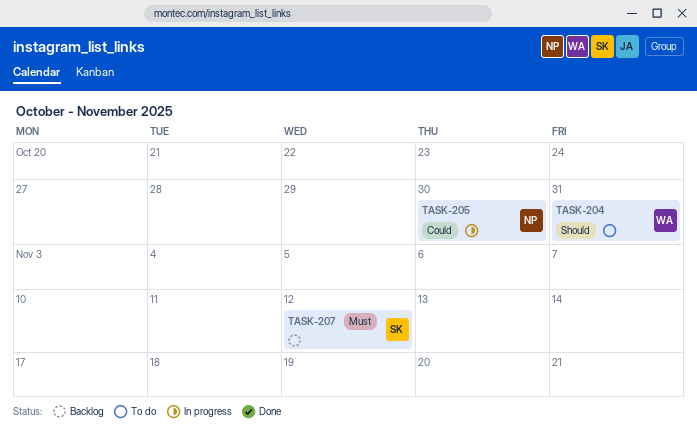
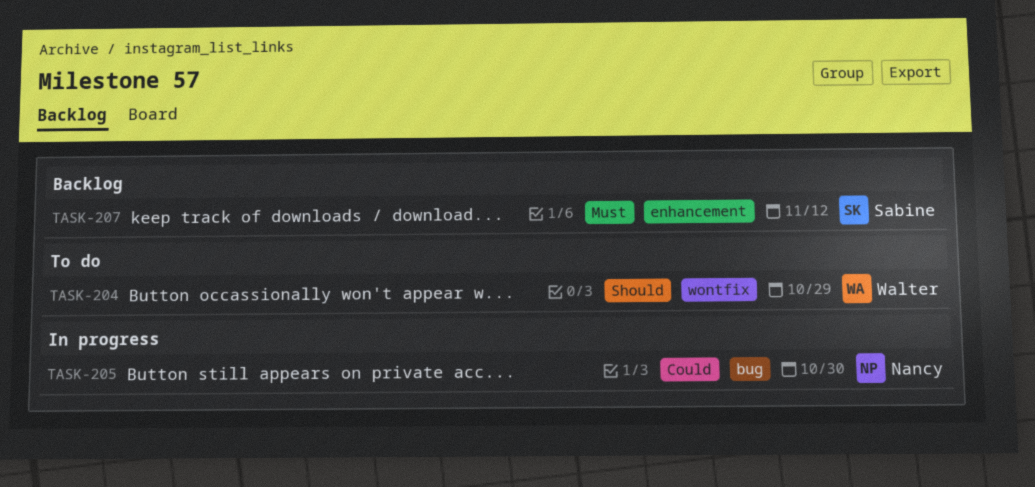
TASK-204, due: Oct 31 -> Oct 29

